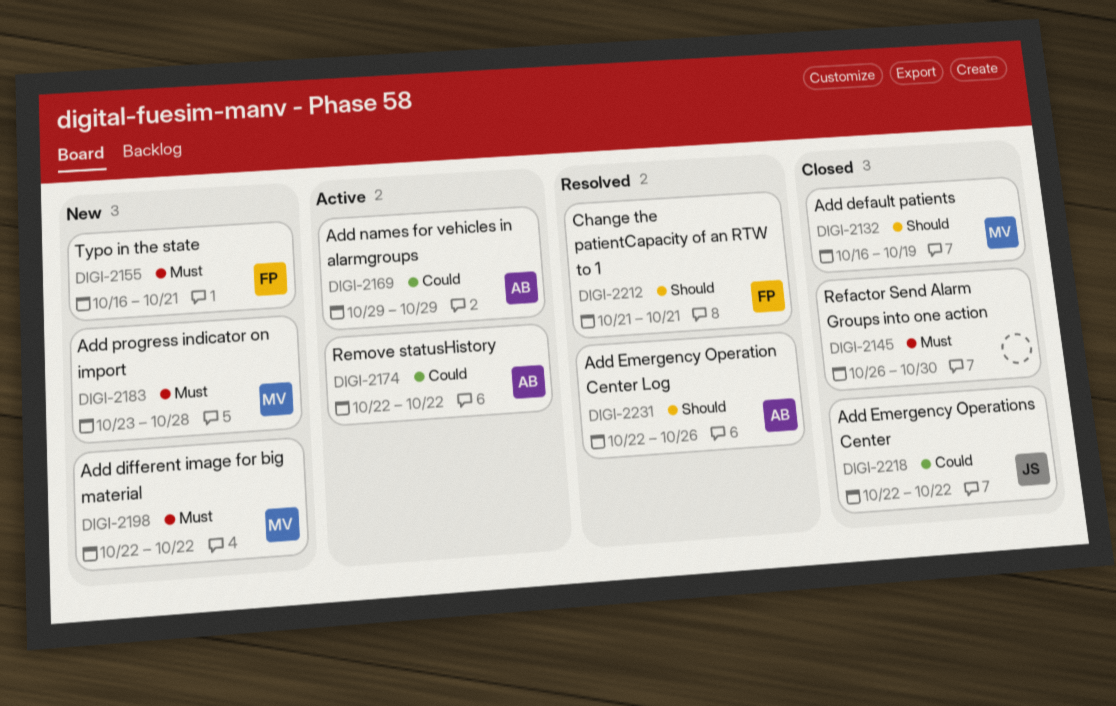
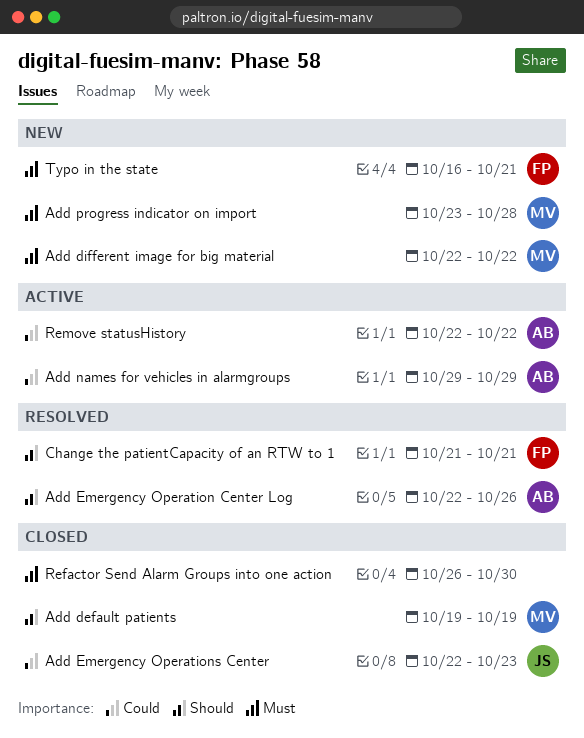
Add default patients, start: Oct 16 -> Oct 19
Add Emergency Operations Center, due: Oct 22 -> Oct 23

